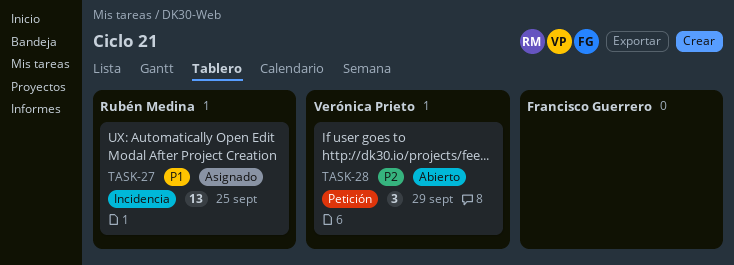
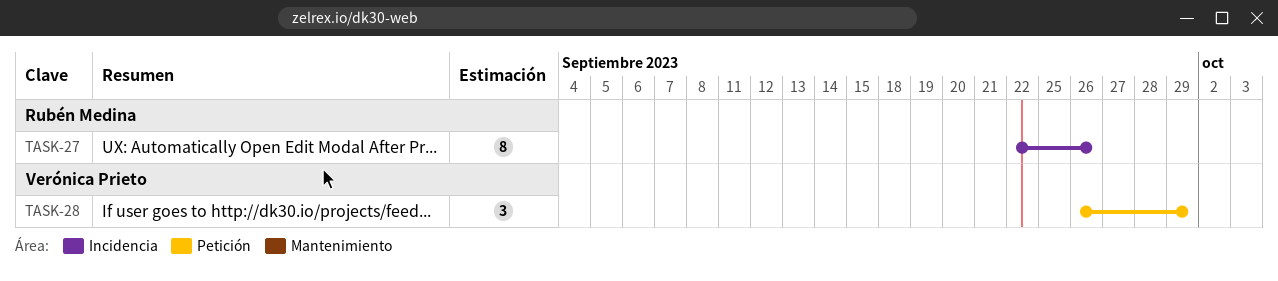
TASK-27, estimate: 13 -> 8
TASK-27, due: Sep 25 -> Sep 26

